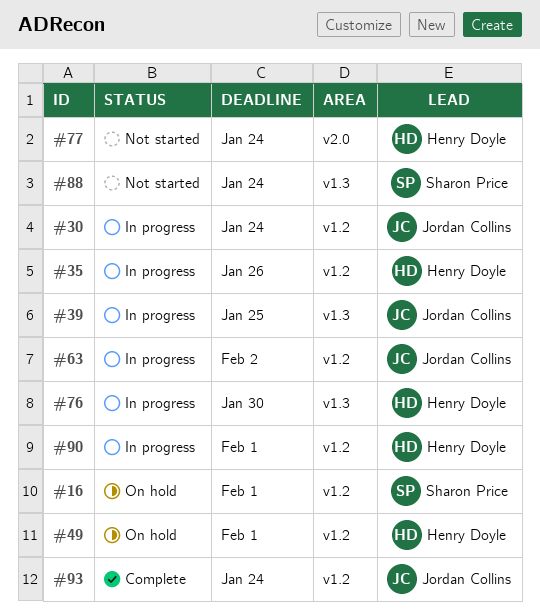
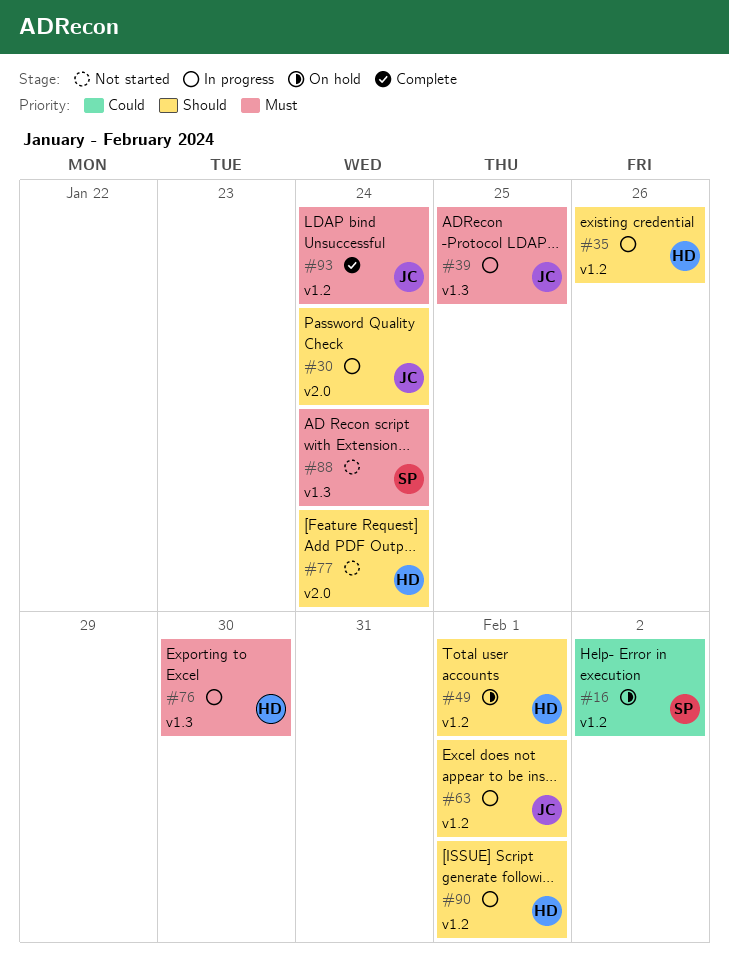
#16, due: Feb 1 -> Feb 2
#30, label: v1.2 -> v2.0
#63, due: Feb 2 -> Feb 1

